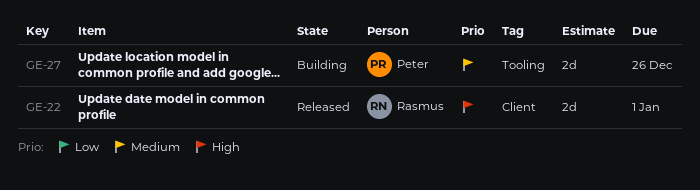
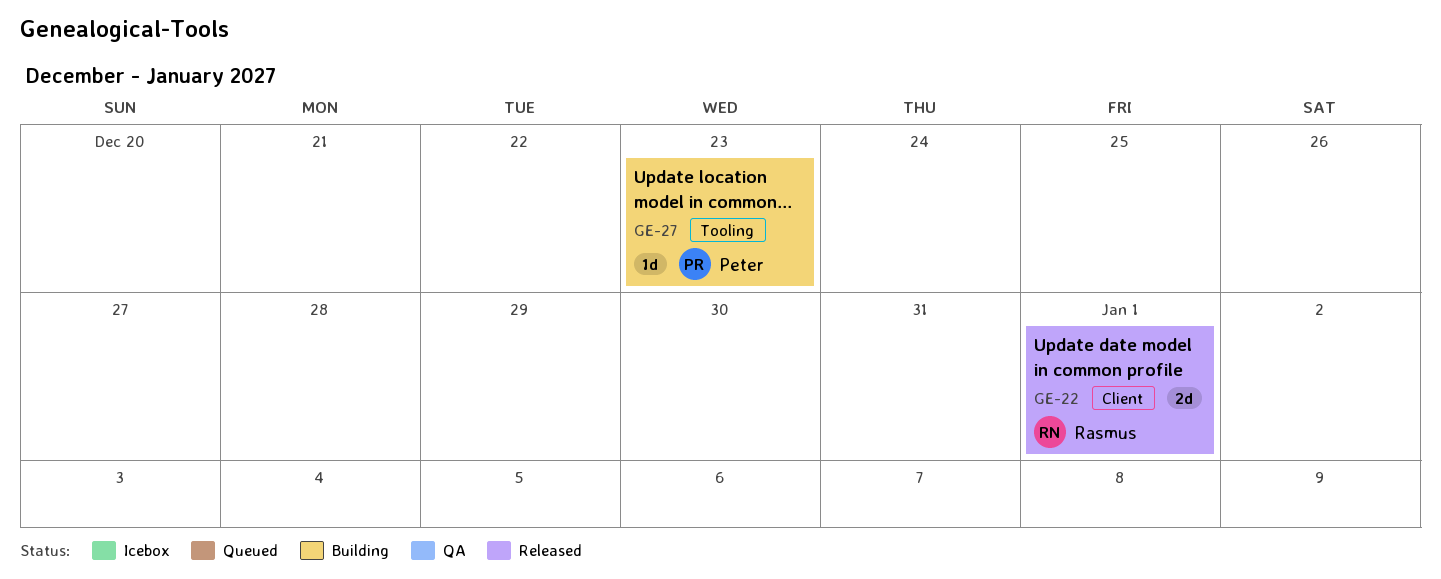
GE-27, estimate: 2d -> 1d
GE-27, due: Dec 26 -> Dec 23

